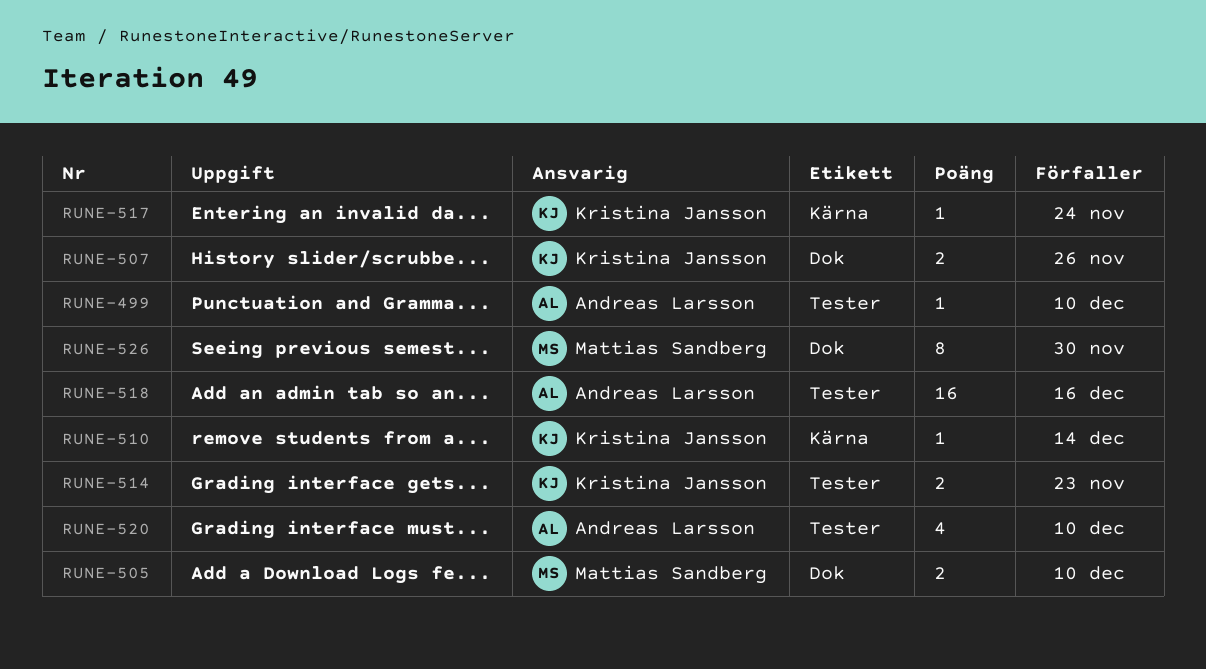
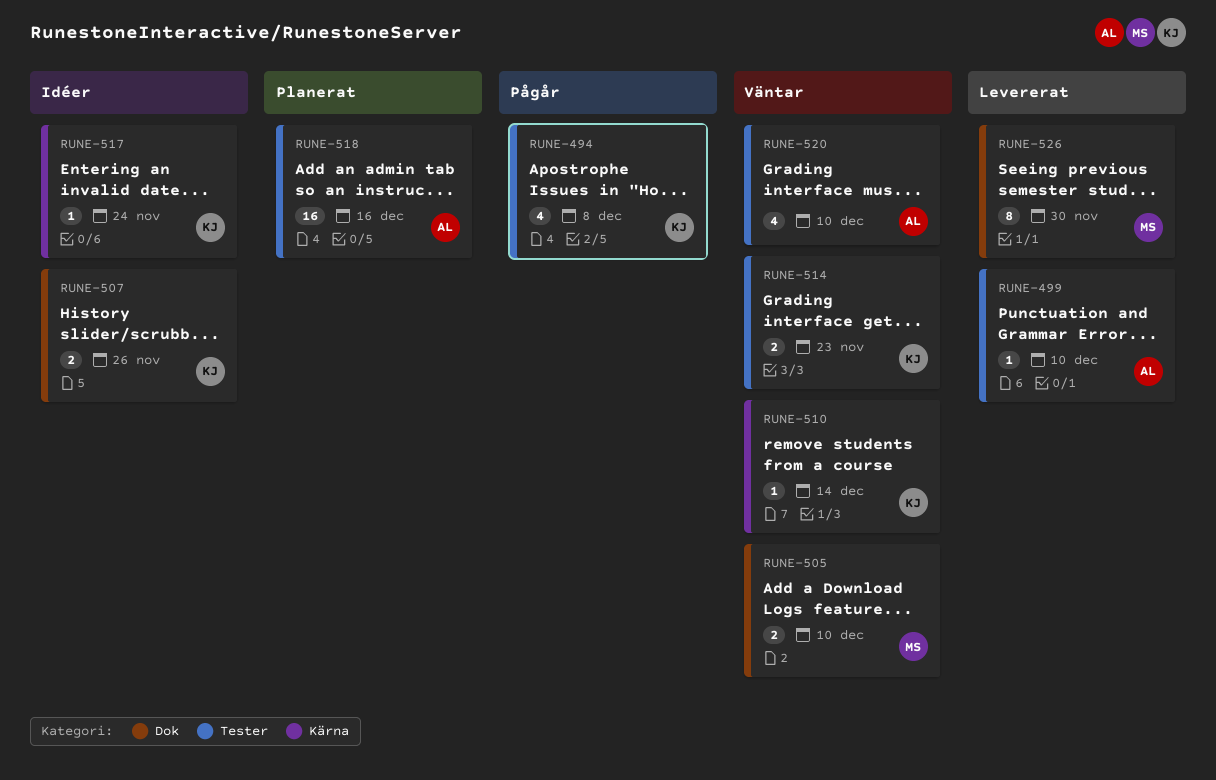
RUNE-494: none -> present

